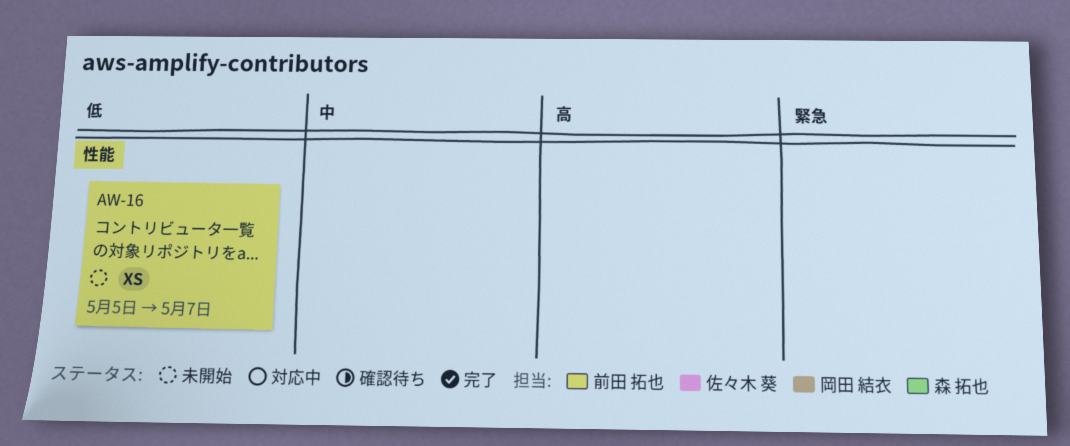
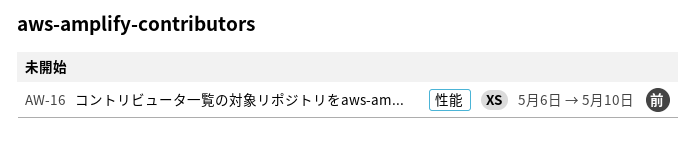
AW-16, start: May 5 -> May 6
AW-16, due: May 7 -> May 10

